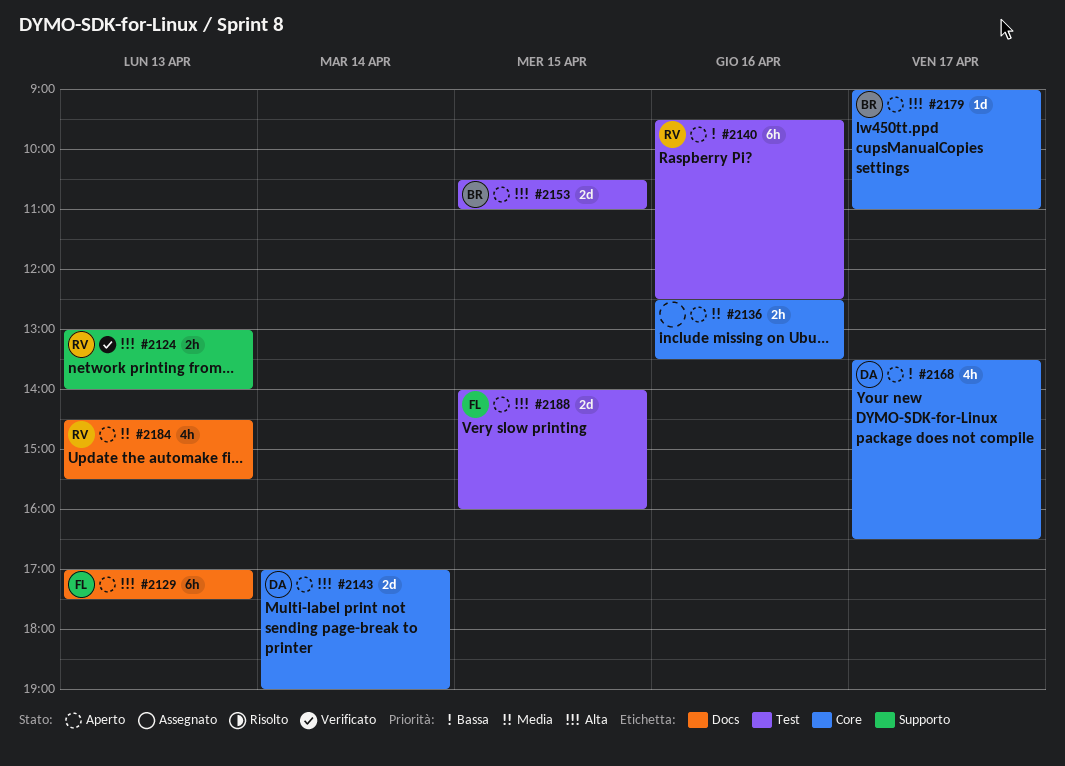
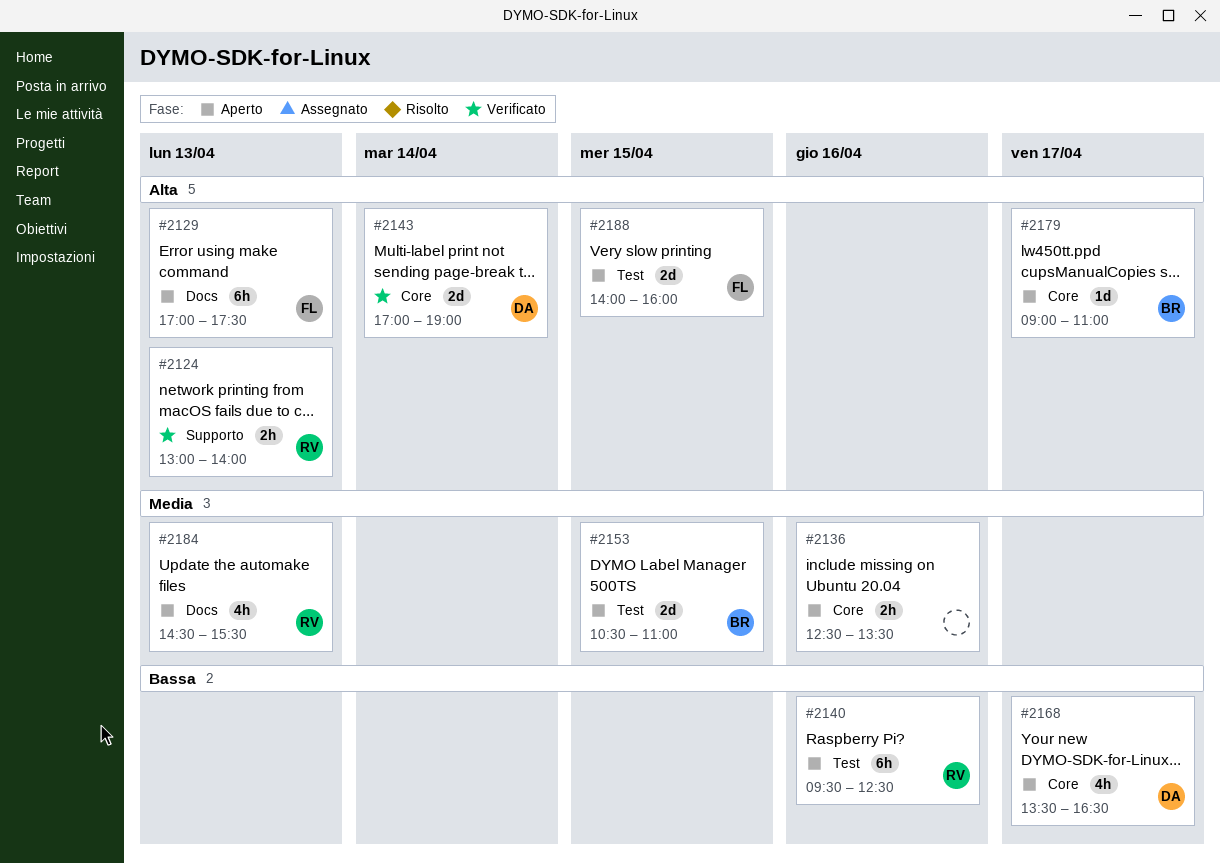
#2143, status: Aperto -> Verificato
#2153, priority: Alta -> Media

